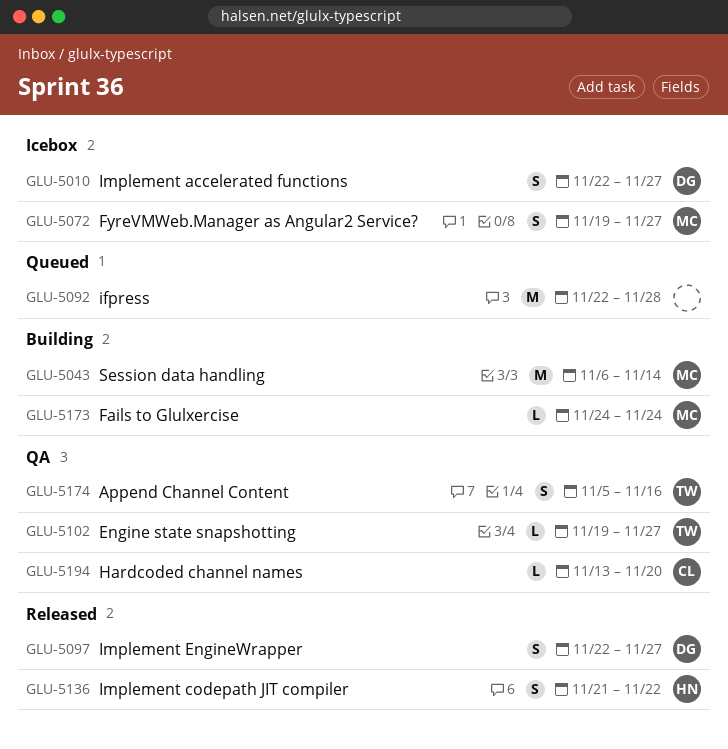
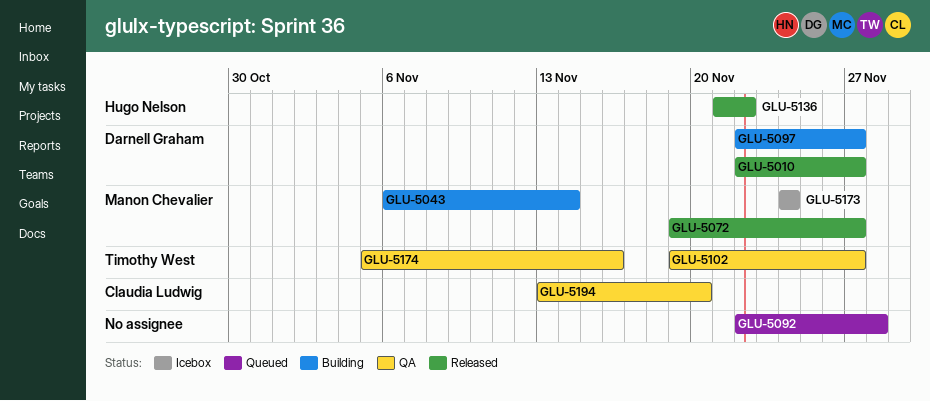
GLU-5010, status: Icebox -> Released
GLU-5072, status: Icebox -> Released
GLU-5097, status: Released -> Building
GLU-5173, status: Building -> Icebox

